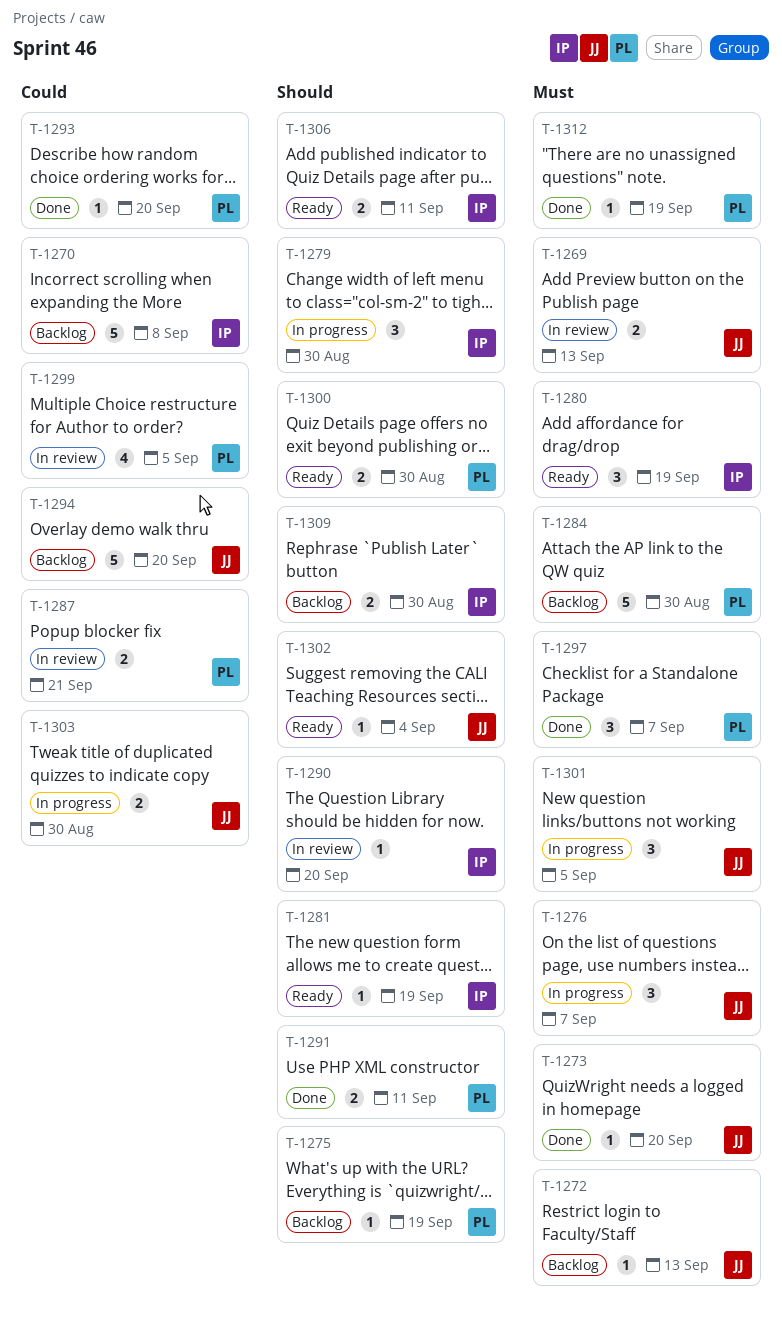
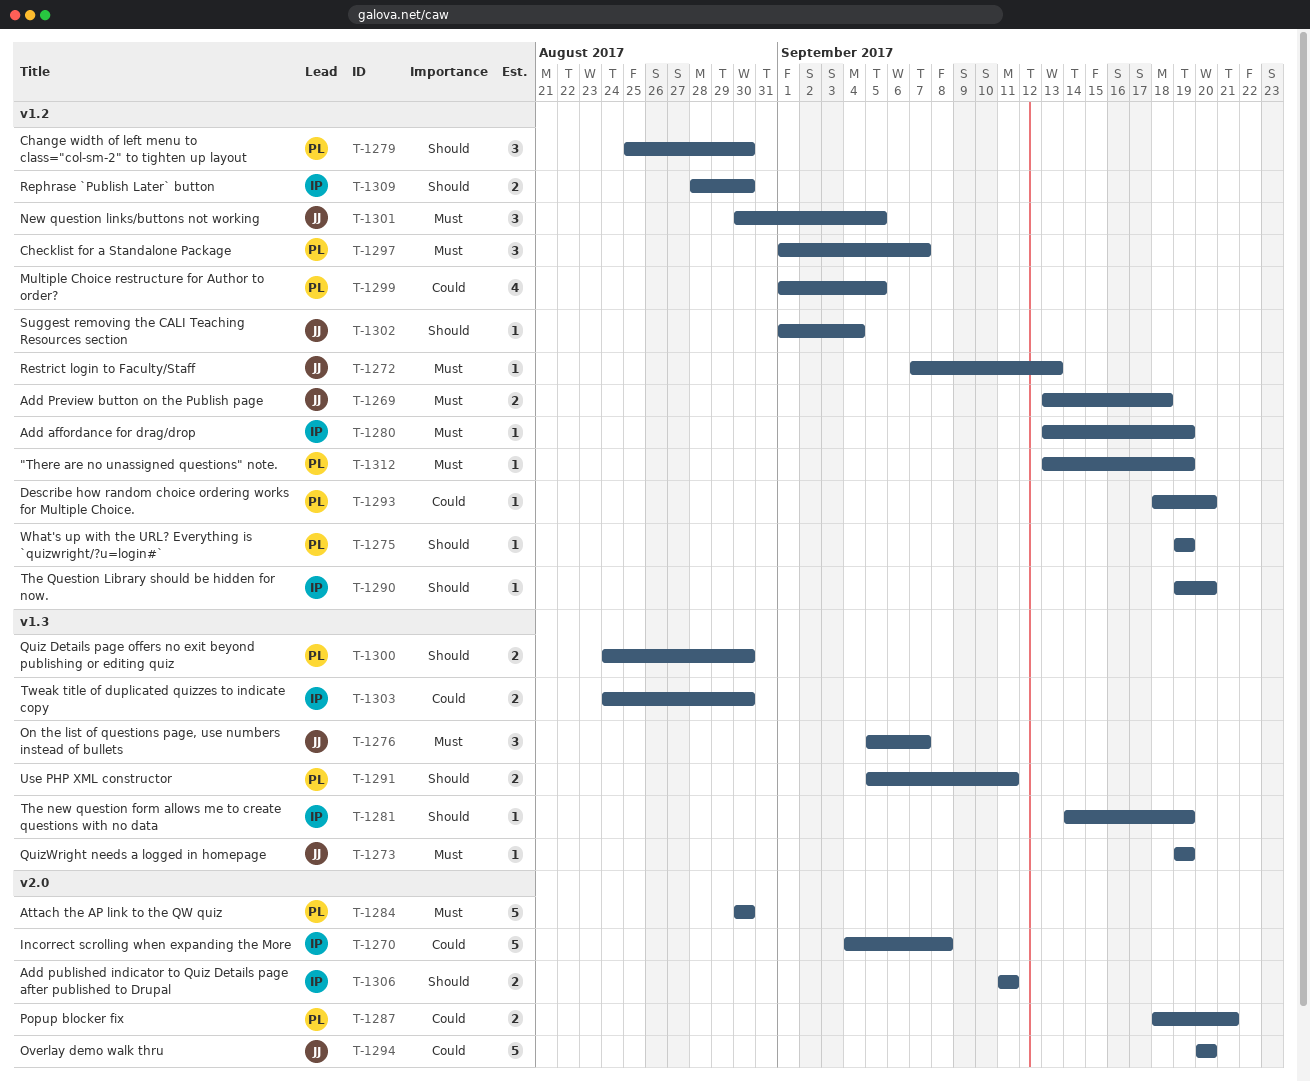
T-1269, due: Sep 13 -> Sep 18
T-1273, due: Sep 20 -> Sep 19
T-1279, owner: IP -> PL
T-1280, estimate: 3 -> 1
T-1303, owner: JJ -> IP

